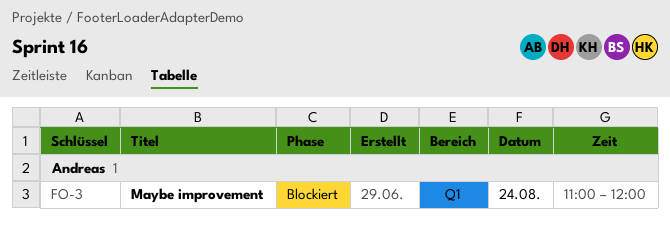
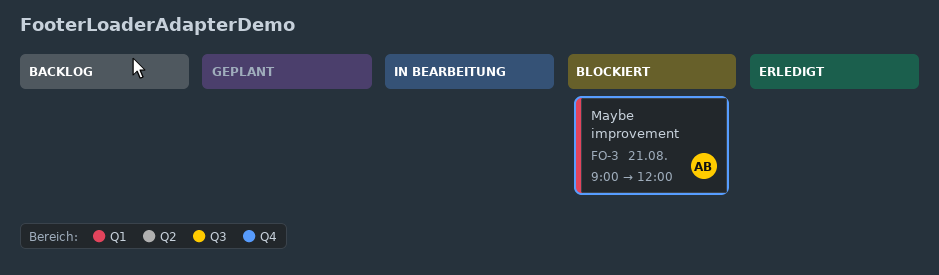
FO-3, day: Aug 24 -> Aug 21
FO-3, begins: 11:00 -> 09:00

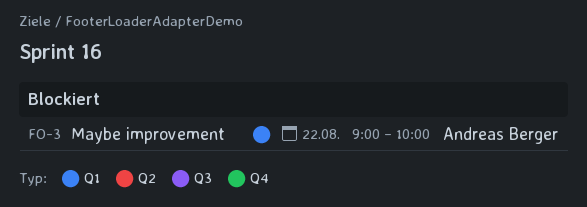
FO-3, day: Aug 21 -> Aug 22
FO-3, ends: 12:00 -> 10:00

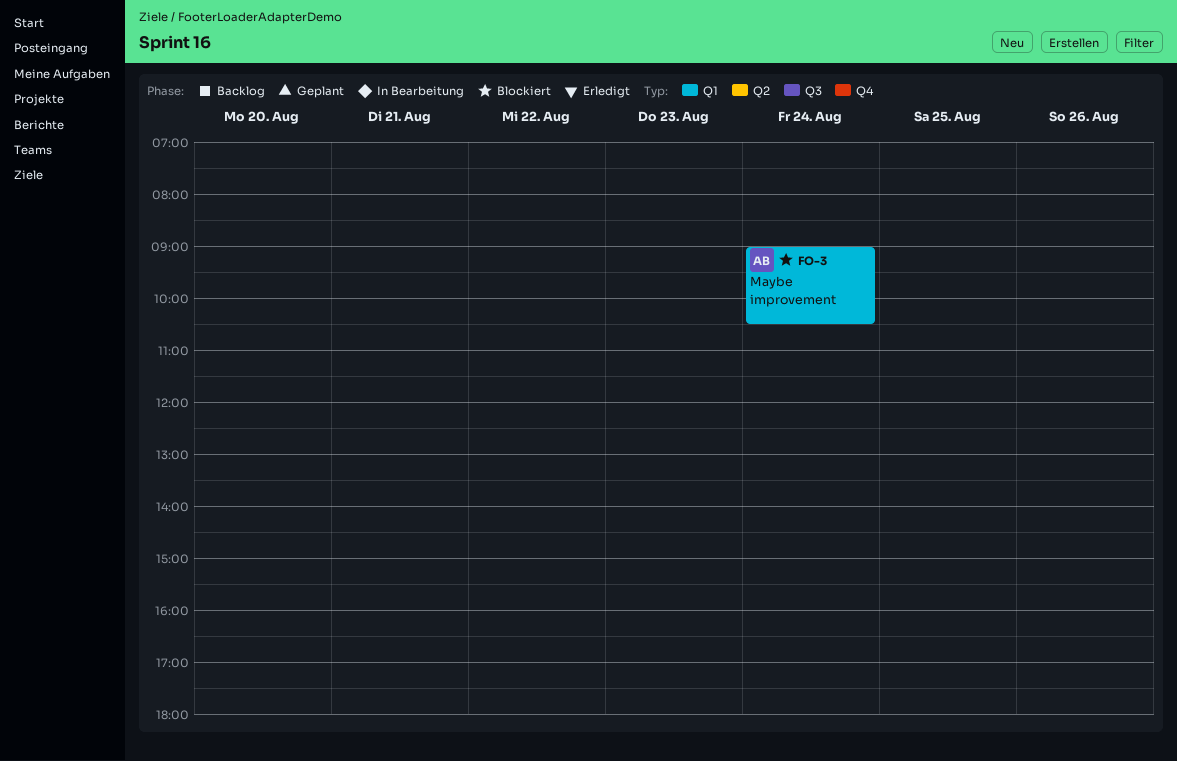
FO-3, day: Aug 22 -> Aug 24
FO-3, ends: 10:00 -> 10:30

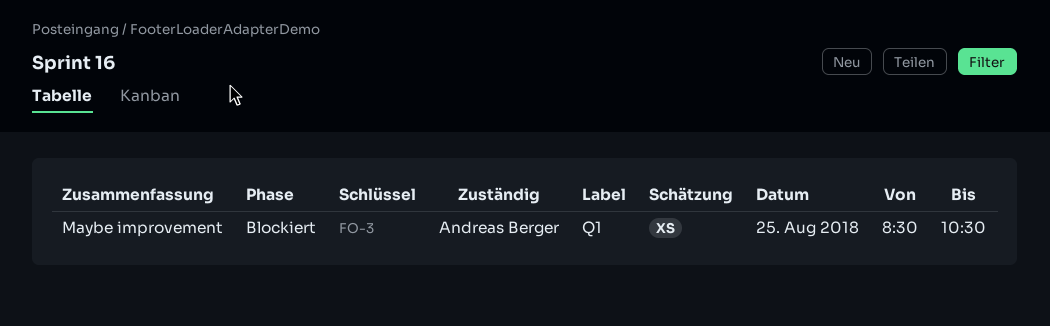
FO-3, day: Aug 24 -> Aug 25
FO-3, begins: 09:00 -> 08:30

